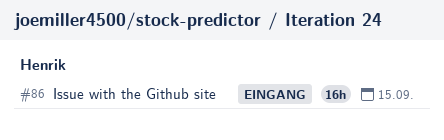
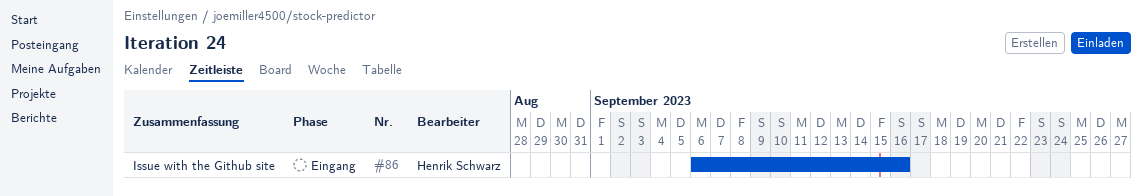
#86, due: Sep 15 -> Sep 16

